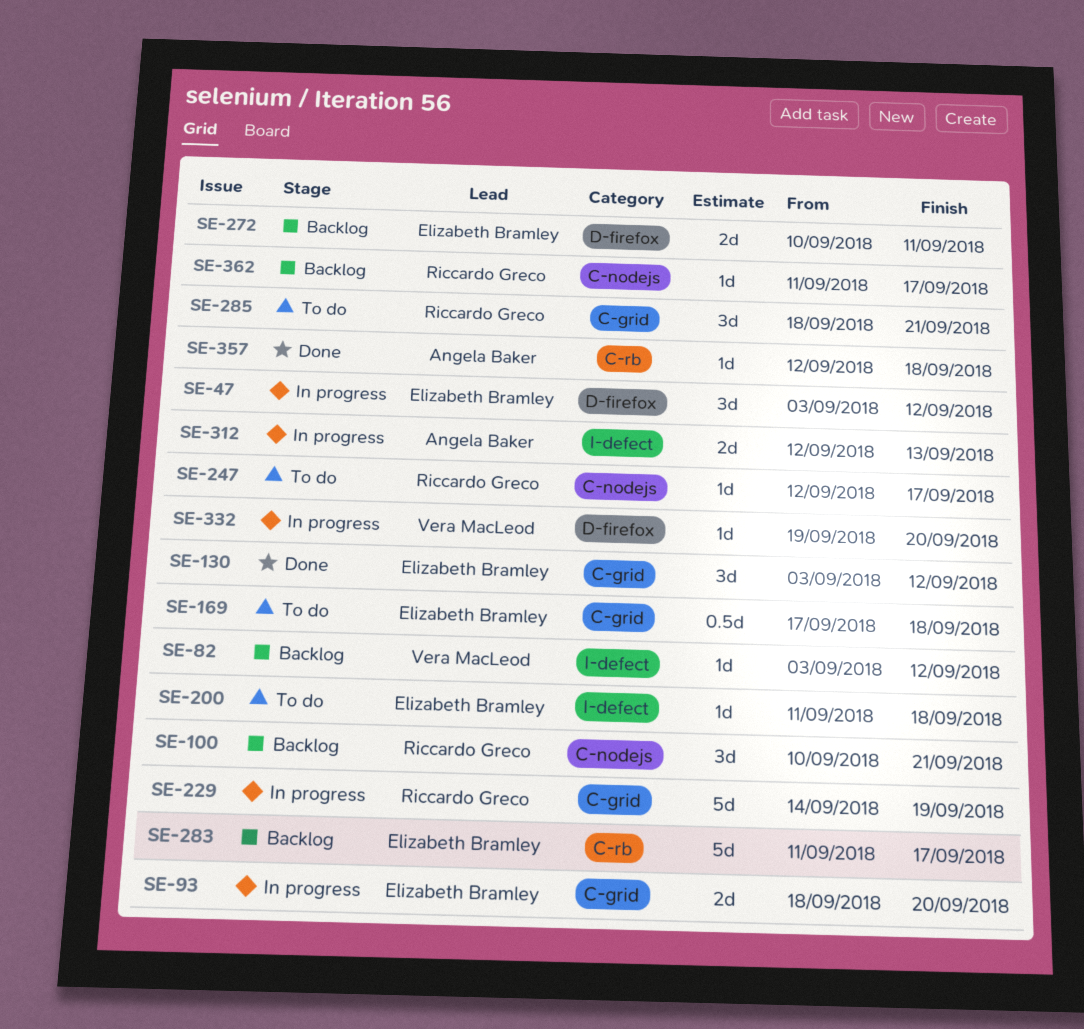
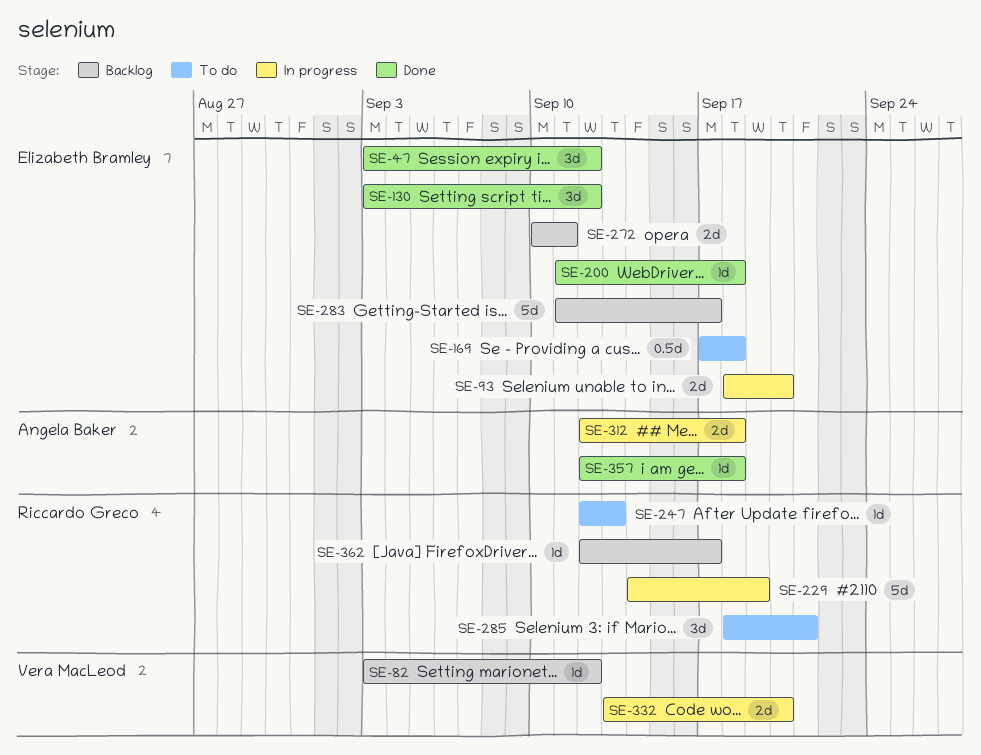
SE-47, status: In progress -> Done
SE-100: present -> none
SE-200, status: To do -> Done
SE-247, due: Sep 17 -> Sep 13
SE-312, due: Sep 13 -> Sep 18
SE-332, estimate: 1d -> 2d
SE-332, start: Sep 19 -> Sep 13
SE-362, start: Sep 11 -> Sep 12

